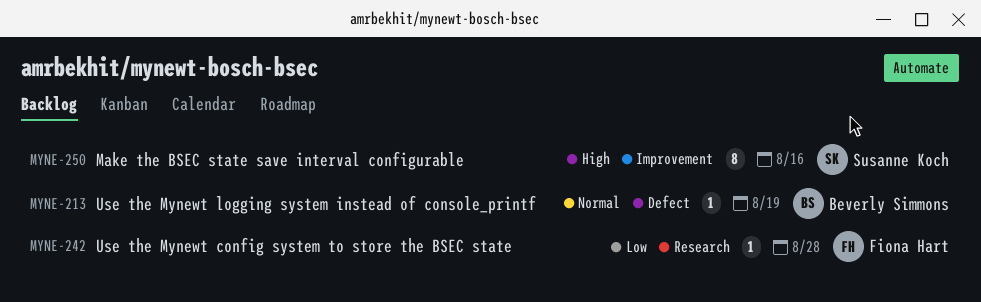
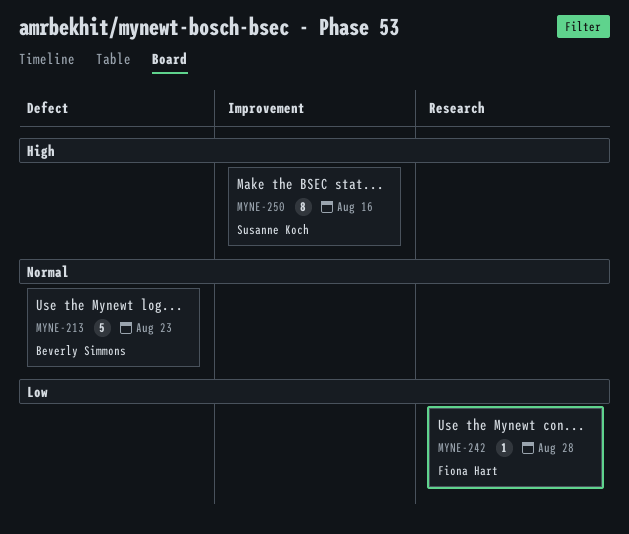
MYNE-213, estimate: 1 -> 5
MYNE-213, due: Aug 19 -> Aug 23

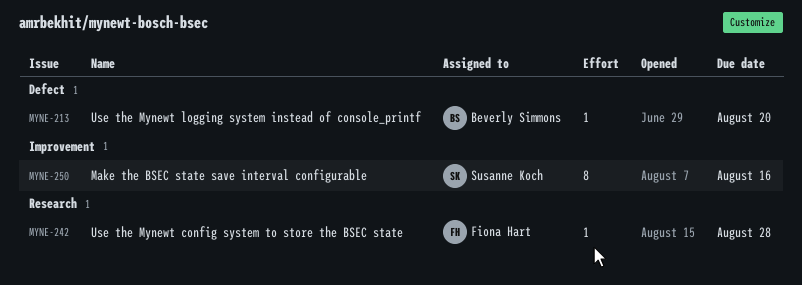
MYNE-213, estimate: 5 -> 1
MYNE-213, due: Aug 23 -> Aug 20

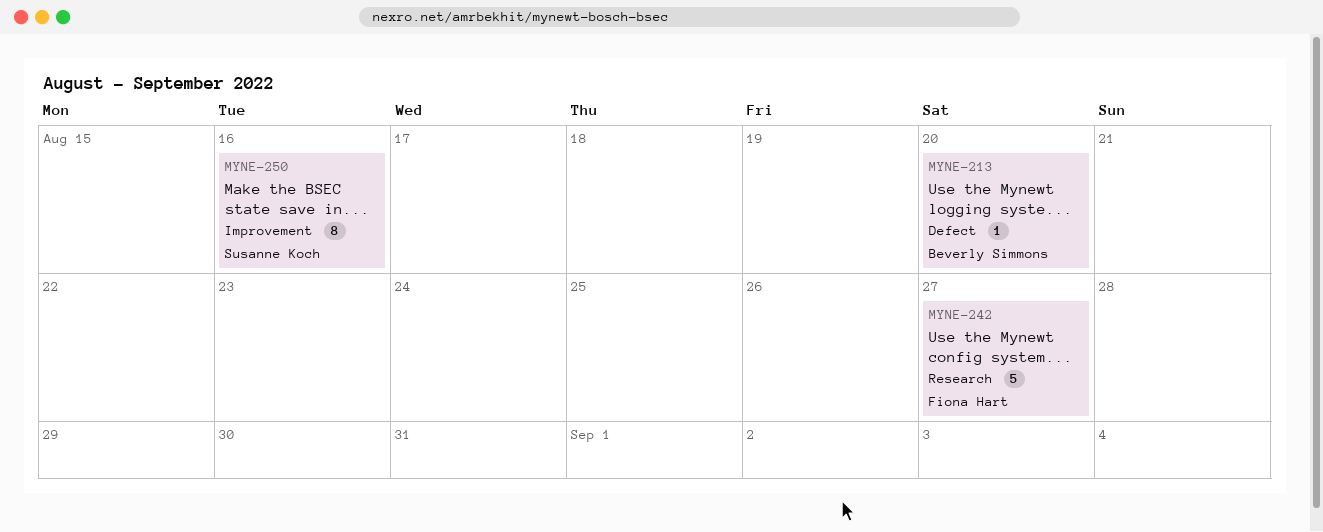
MYNE-242, estimate: 1 -> 5
MYNE-242, due: Aug 28 -> Aug 27

